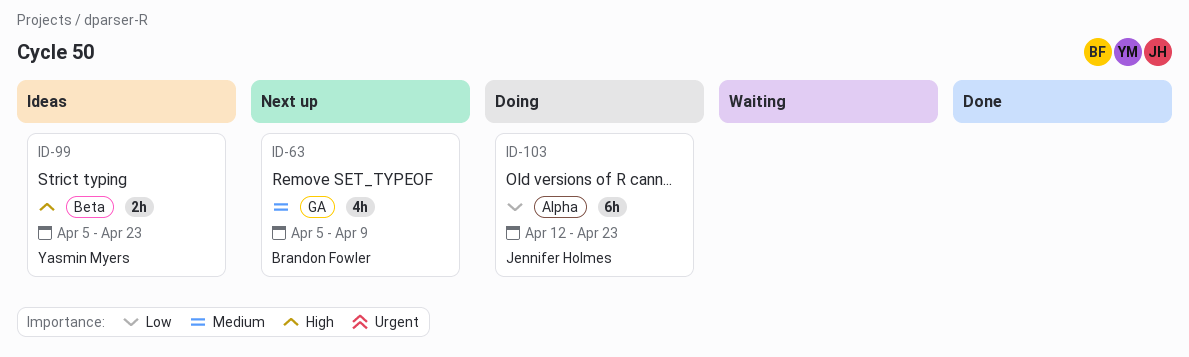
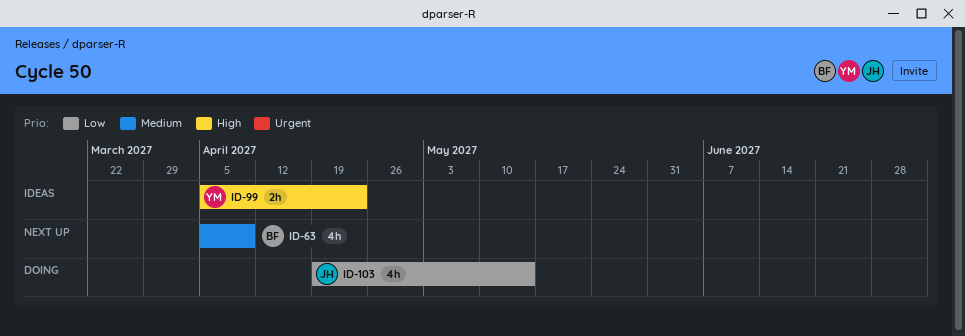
ID-103, estimate: 6h -> 4h
ID-103, start: Apr 12 -> Apr 19
ID-103, due: Apr 23 -> May 14

